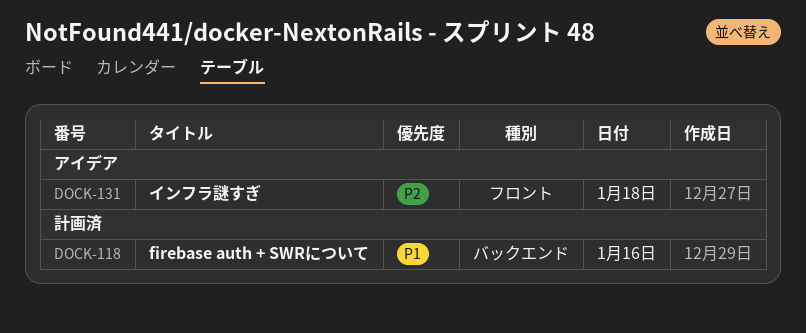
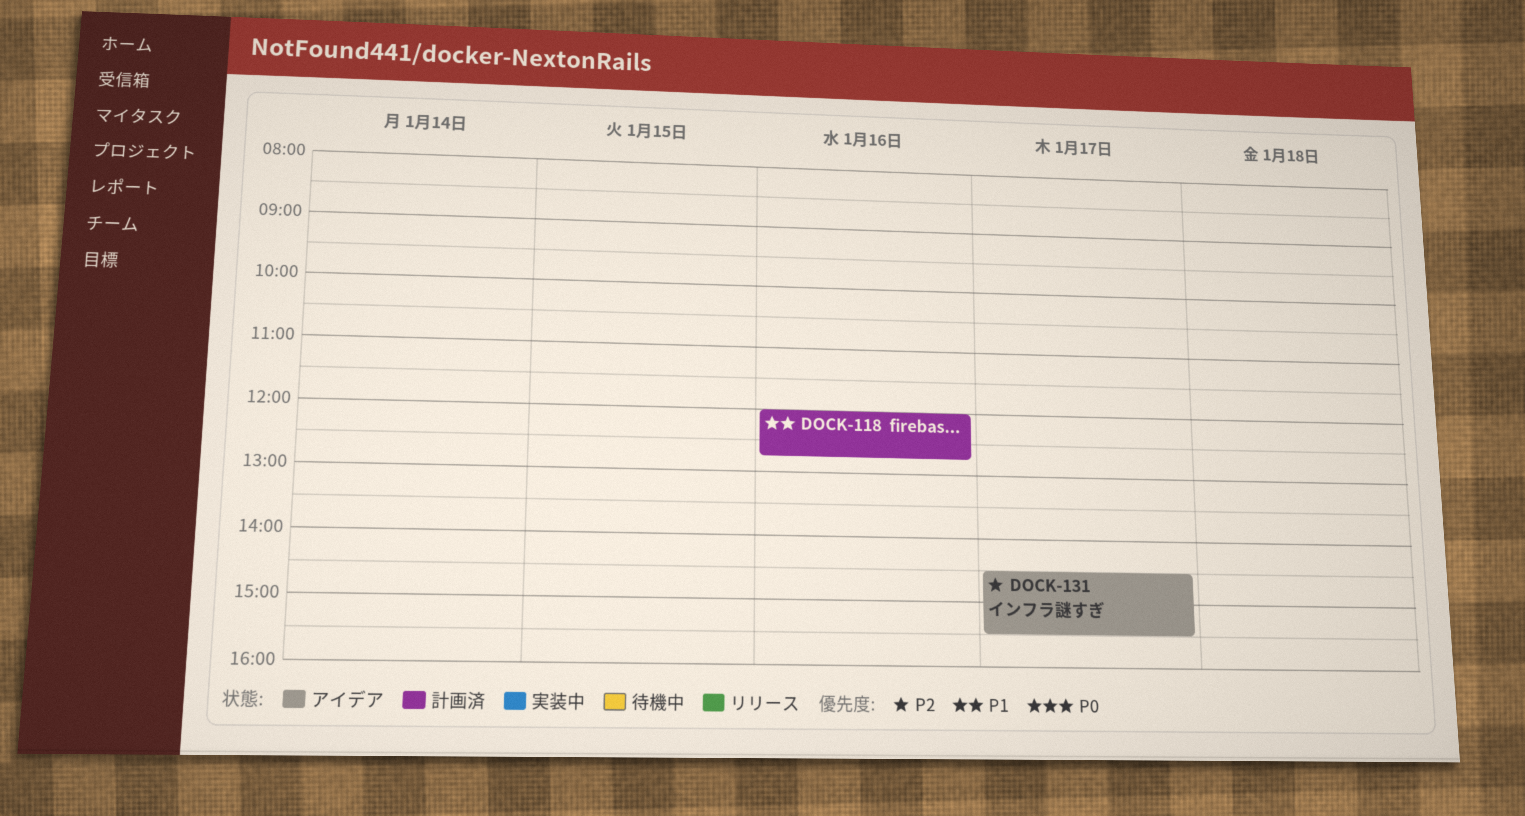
DOCK-131, day: Jan 18 -> Jan 17

